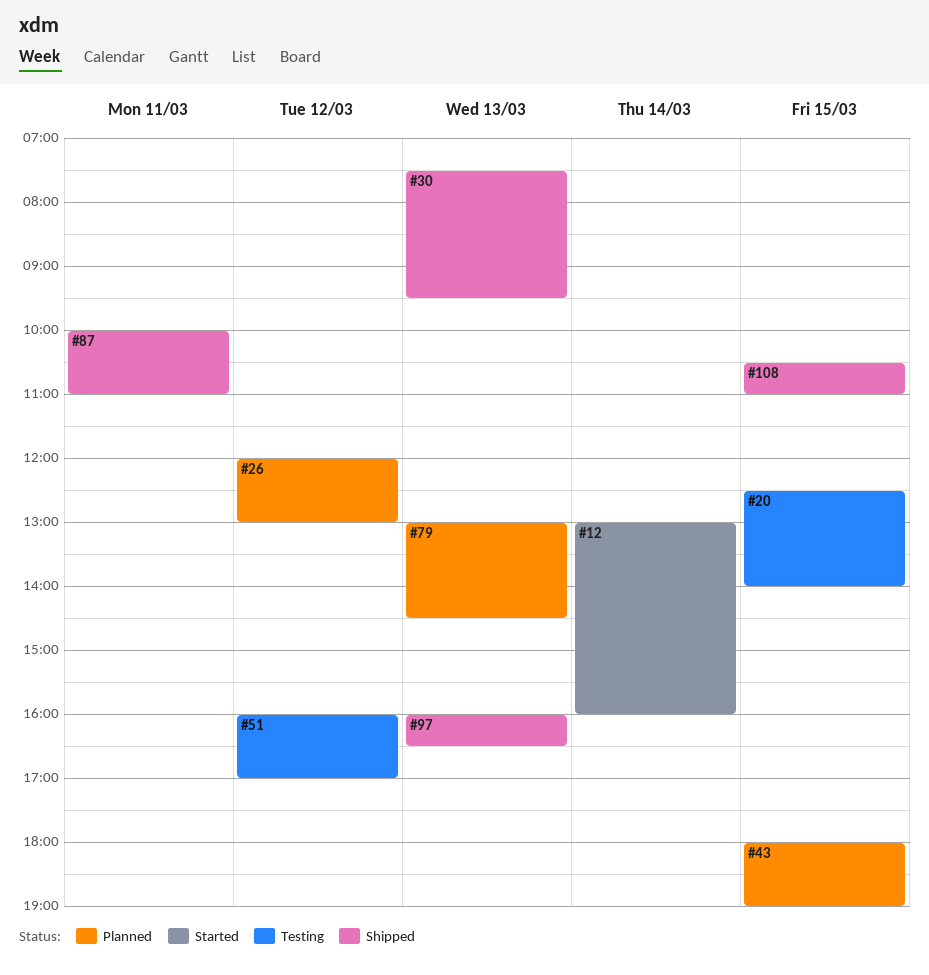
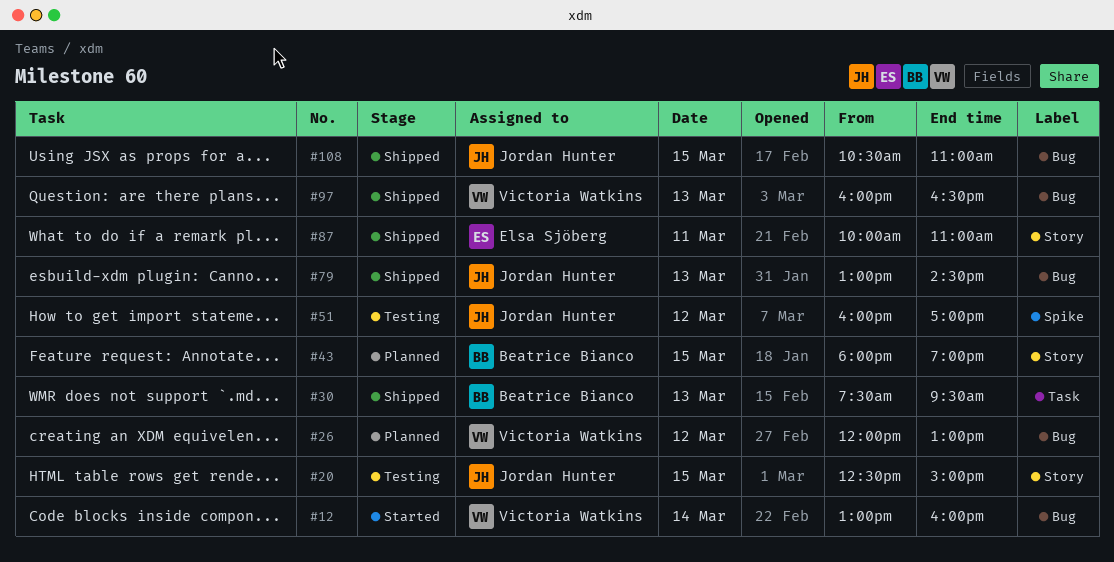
#20, ends: 14:00 -> 15:00
#79, status: Planned -> Shipped

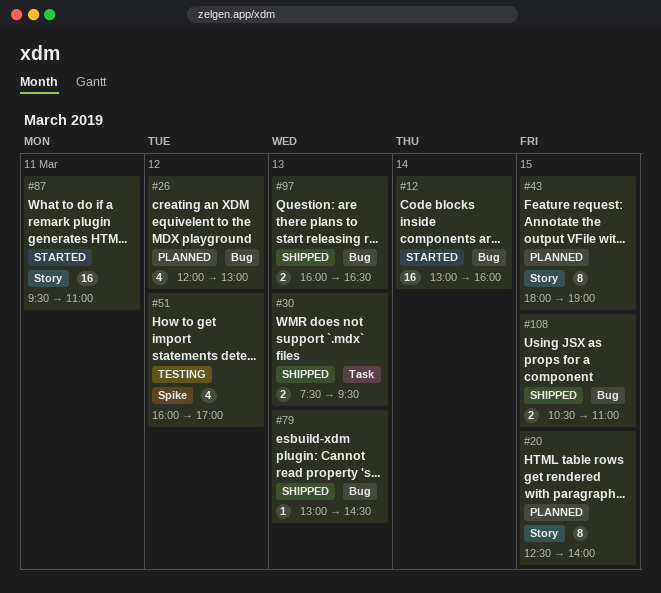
#20, status: Testing -> Planned
#20, ends: 15:00 -> 14:00
#87, status: Shipped -> Started
#87, begins: 10:00 -> 09:30

